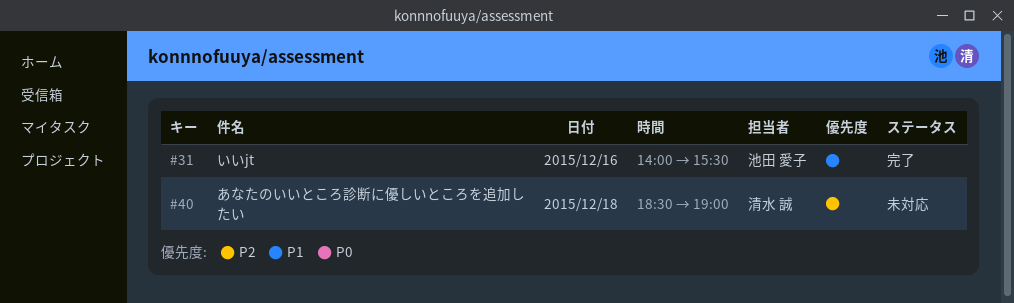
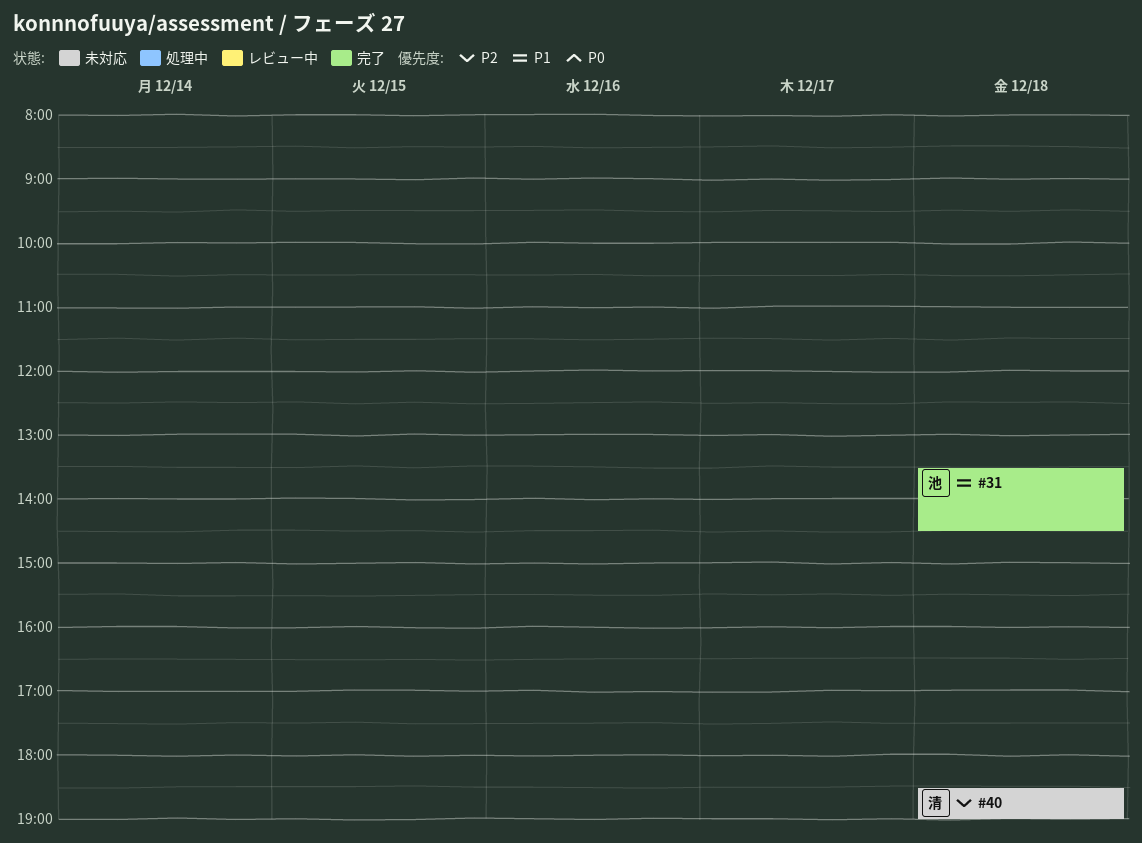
#31, day: Dec 16 -> Dec 18
#31, begins: 14:00 -> 13:30
#31, ends: 15:30 -> 14:30

